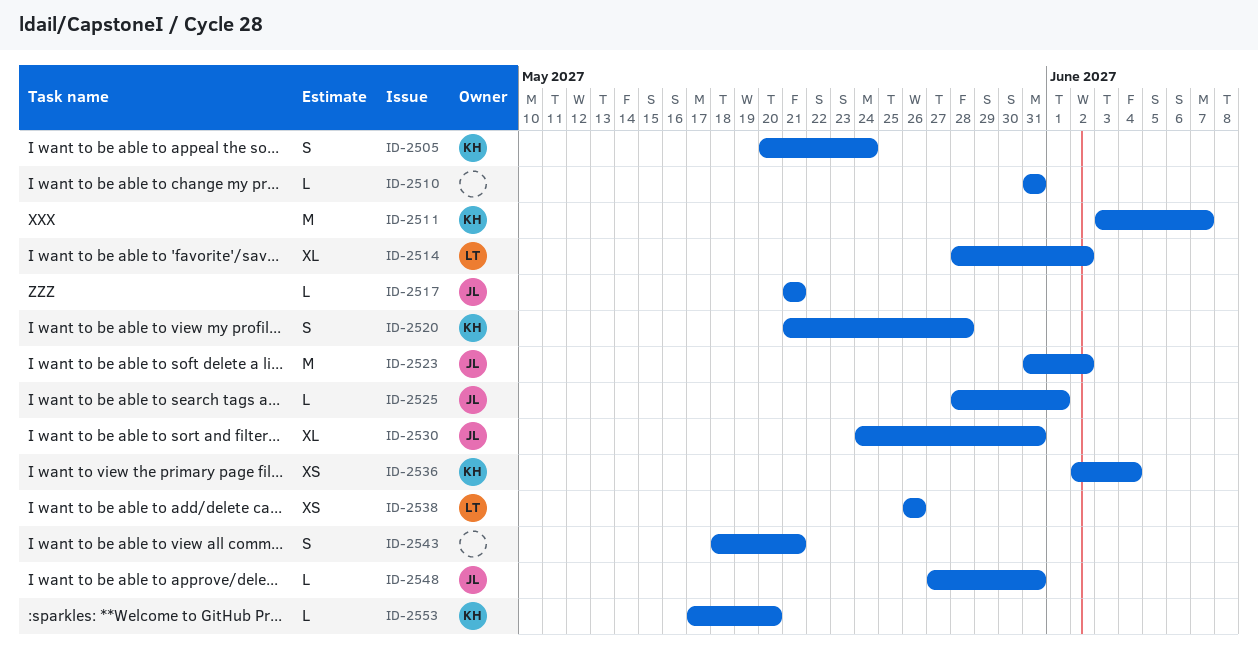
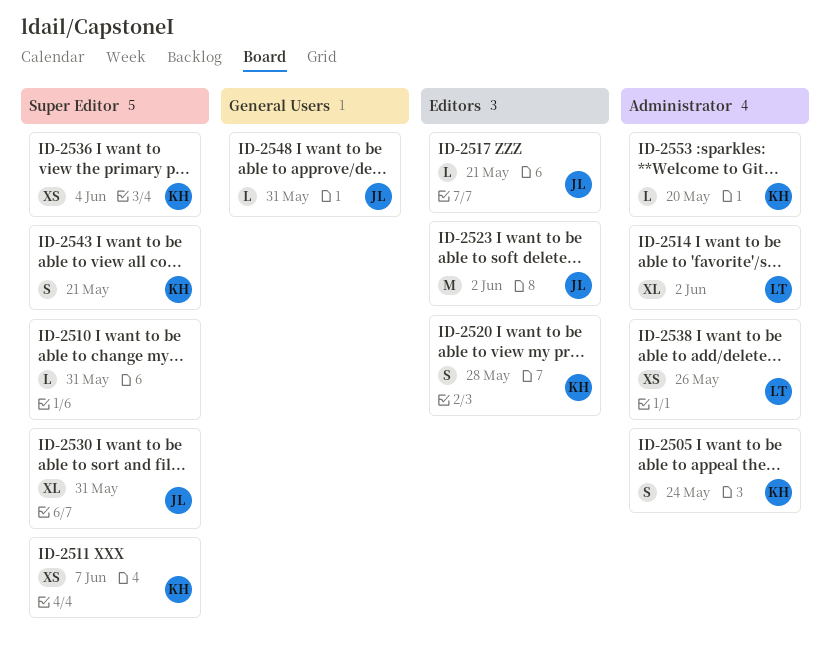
ID-2511, estimate: M -> XS
ID-2525: present -> none
ID-2543, owner: none -> KH

